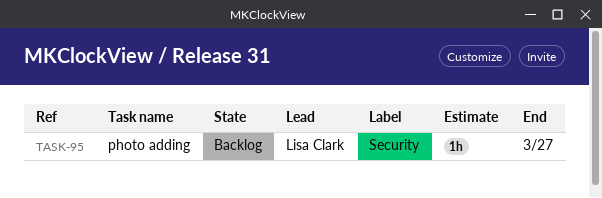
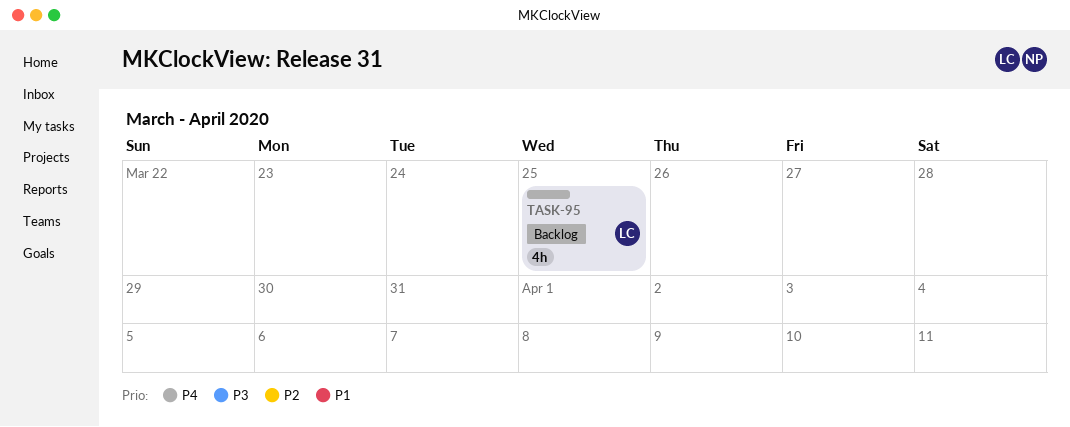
TASK-95, estimate: 1h -> 4h
TASK-95, due: Mar 27 -> Mar 25

